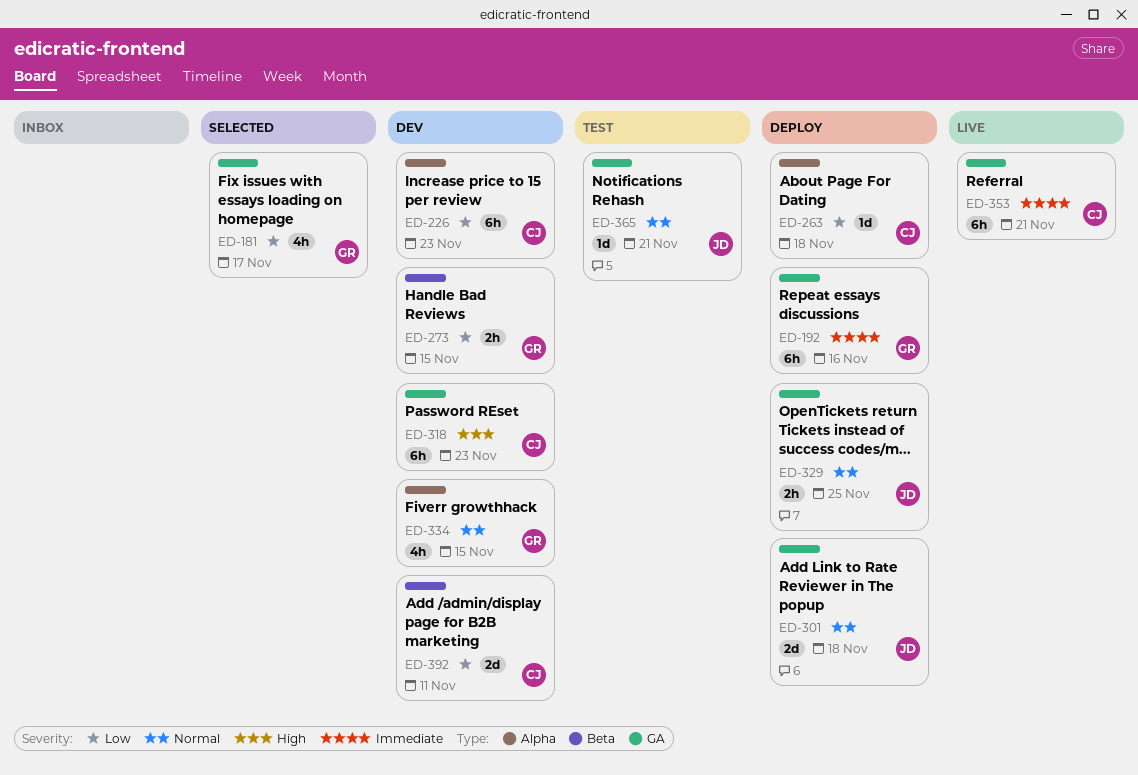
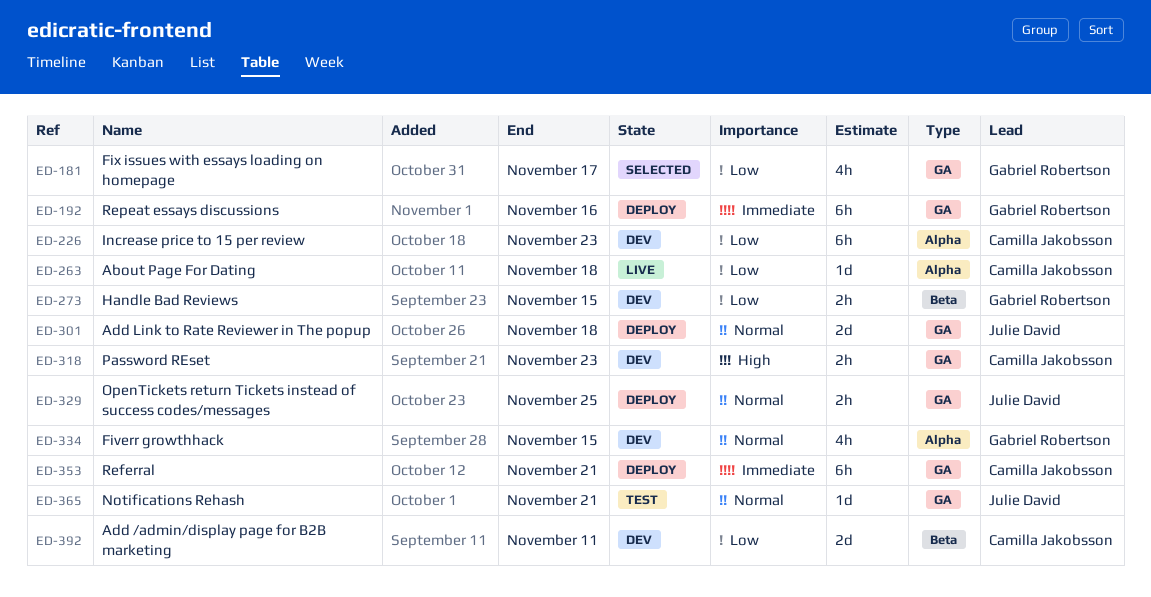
ED-263, status: Deploy -> Live
ED-318, estimate: 6h -> 2h
ED-353, status: Live -> Deploy

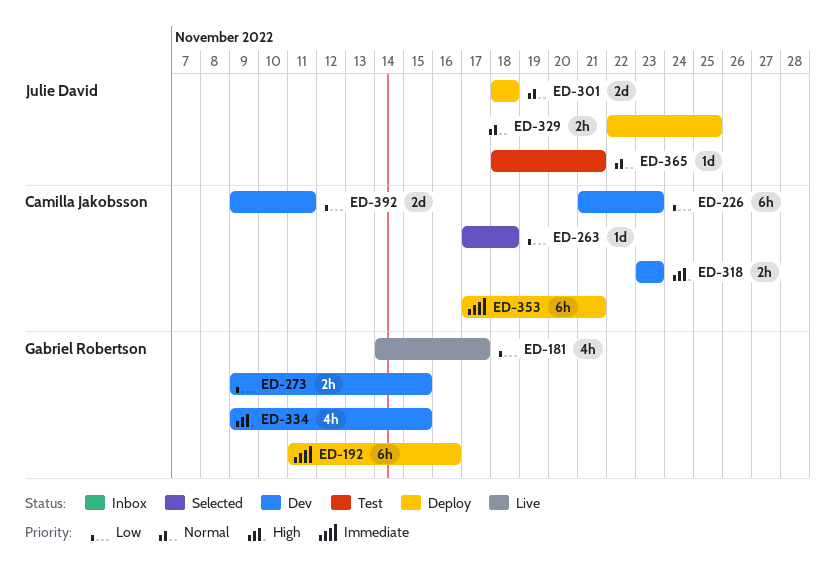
ED-181, status: Selected -> Live
ED-263, status: Live -> Selected
ED-334, priority: Normal -> High

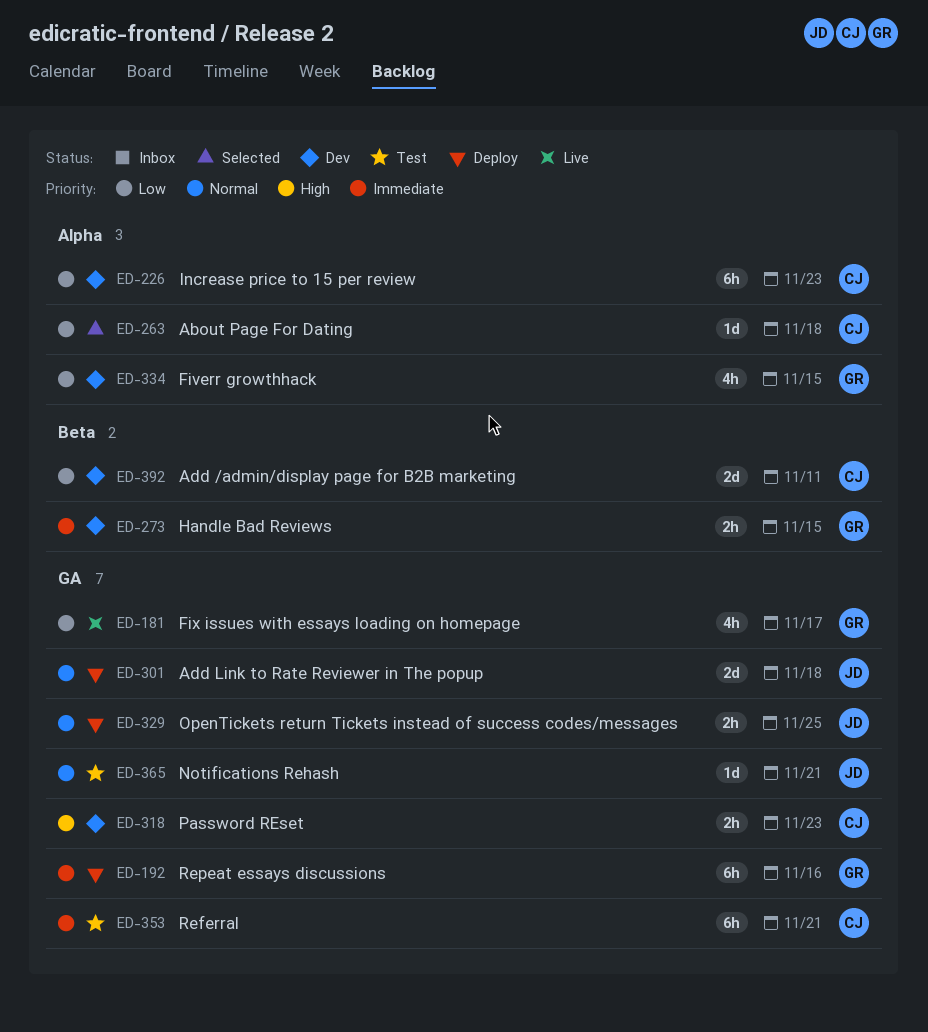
ED-273, priority: Low -> Immediate
ED-334, priority: High -> Low
ED-353, status: Deploy -> Test

